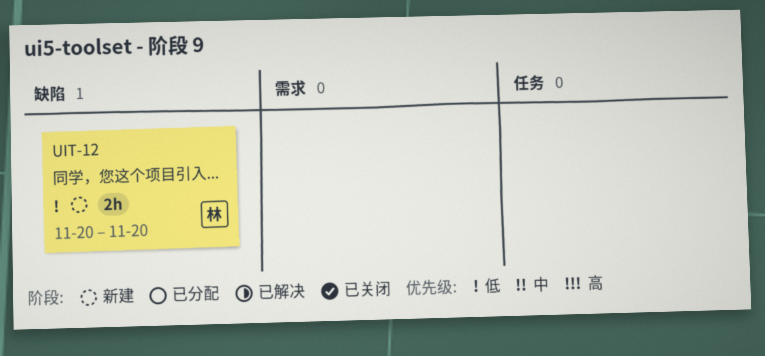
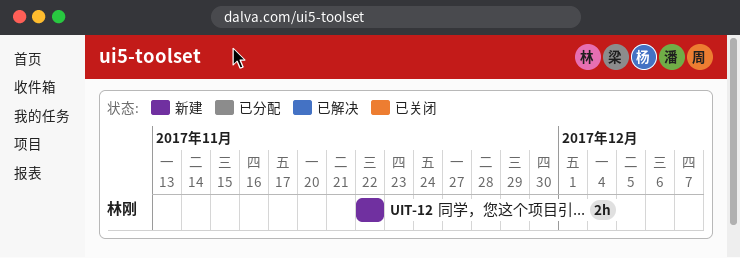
UIT-12, start: Nov 20 -> Nov 22
UIT-12, due: Nov 20 -> Nov 22

